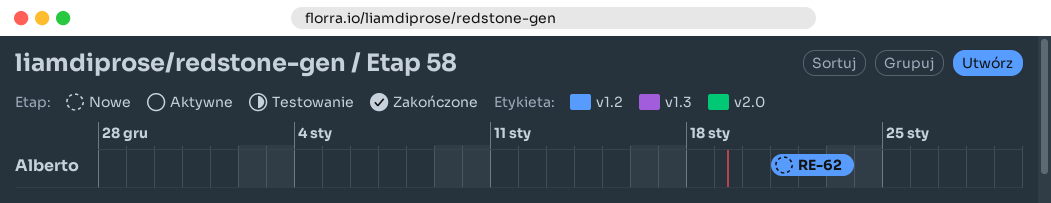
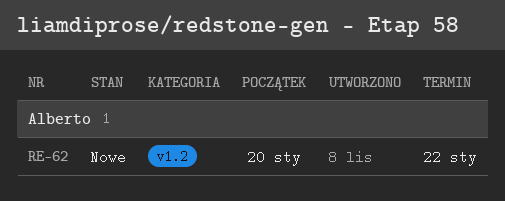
RE-62, start: Jan 21 -> Jan 20
RE-62, due: Jan 23 -> Jan 22

